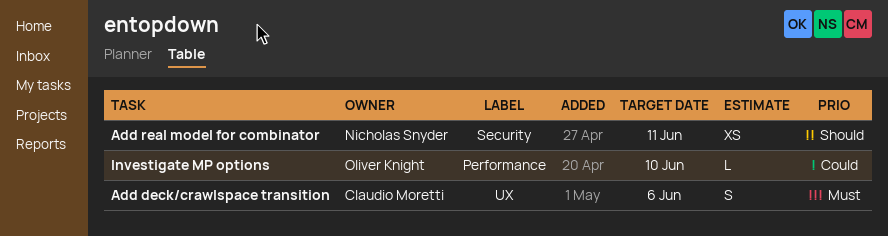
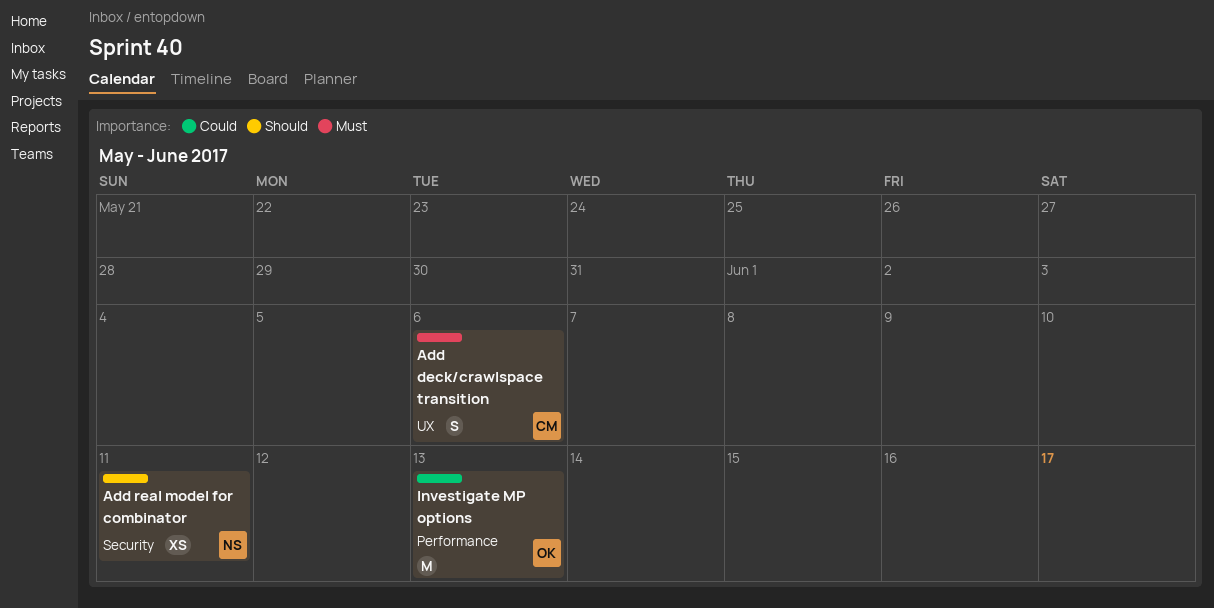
Investigate MP options, estimate: L -> M
Investigate MP options, due: Jun 10 -> Jun 13

